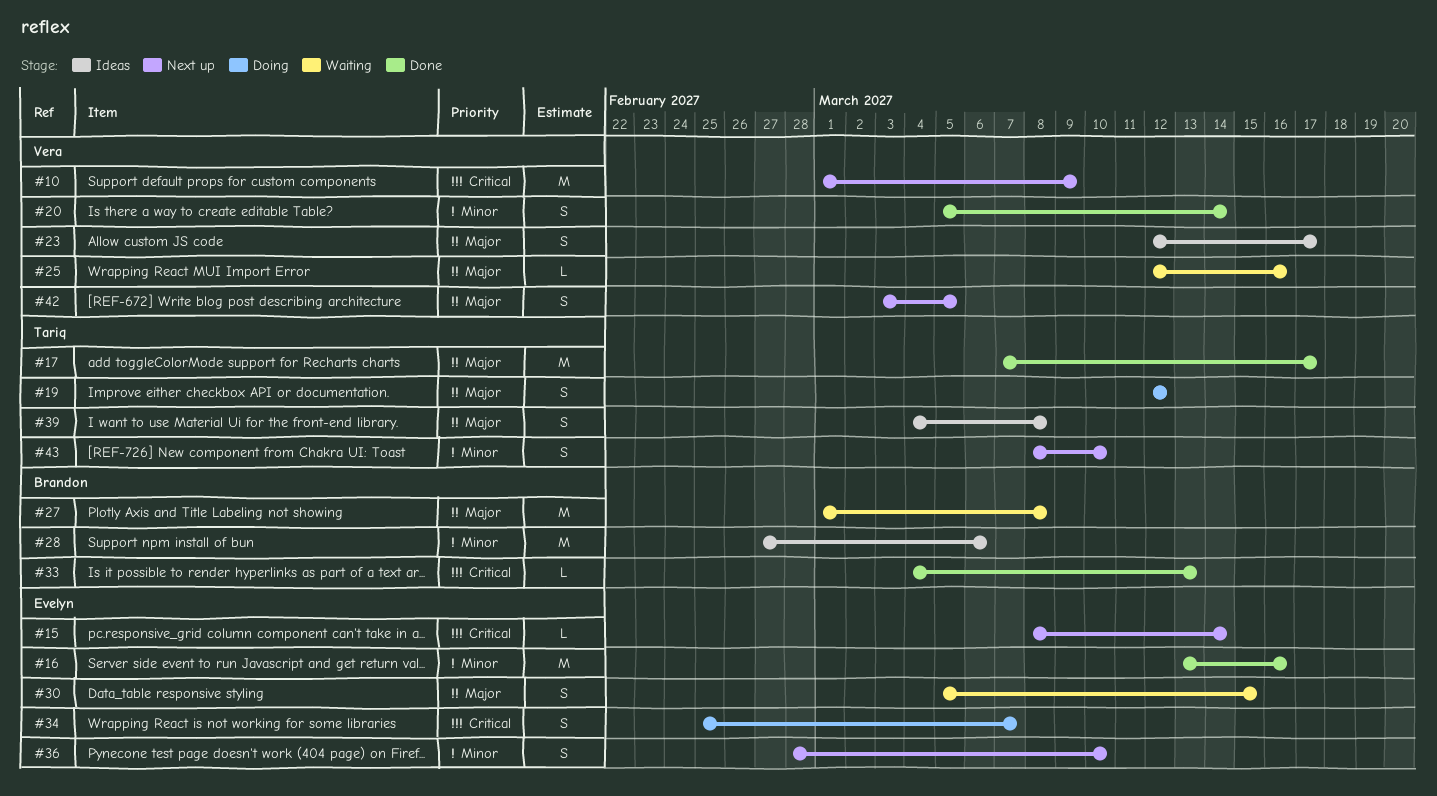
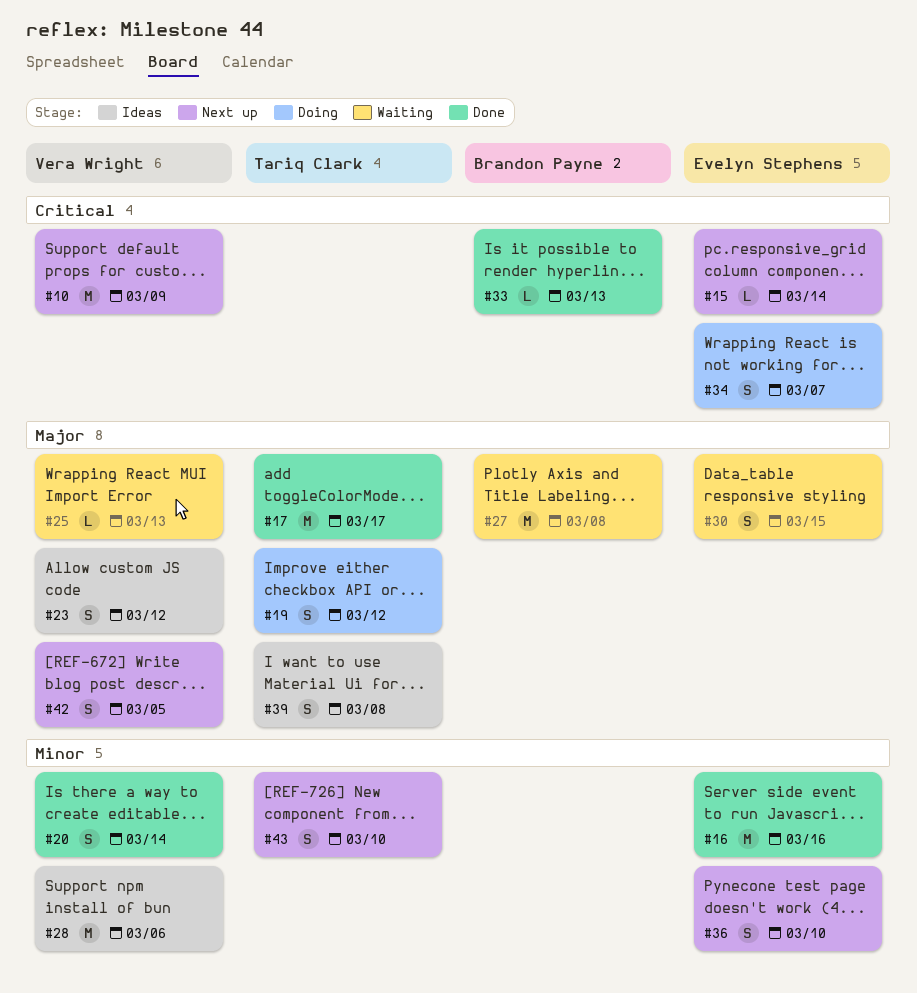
#23, due: Mar 17 -> Mar 12
#25, due: Mar 16 -> Mar 13
#28, owner: Brandon Payne -> Vera Wright

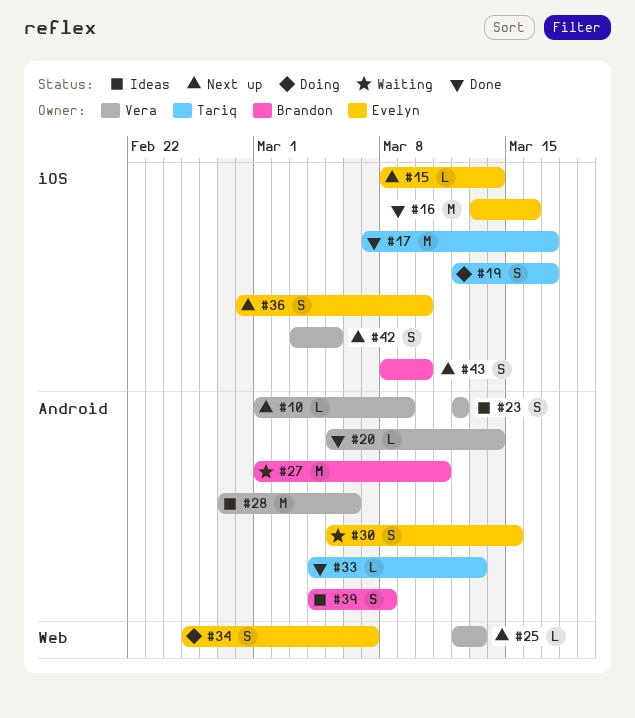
#10, estimate: M -> L
#19, due: Mar 12 -> Mar 17
#20, estimate: S -> L
#25, status: Waiting -> Next up
#27, due: Mar 8 -> Mar 11
#33, owner: Brandon Payne -> Tariq Clark
#39, owner: Tariq Clark -> Brandon Payne
#43, owner: Tariq Clark -> Brandon Payne

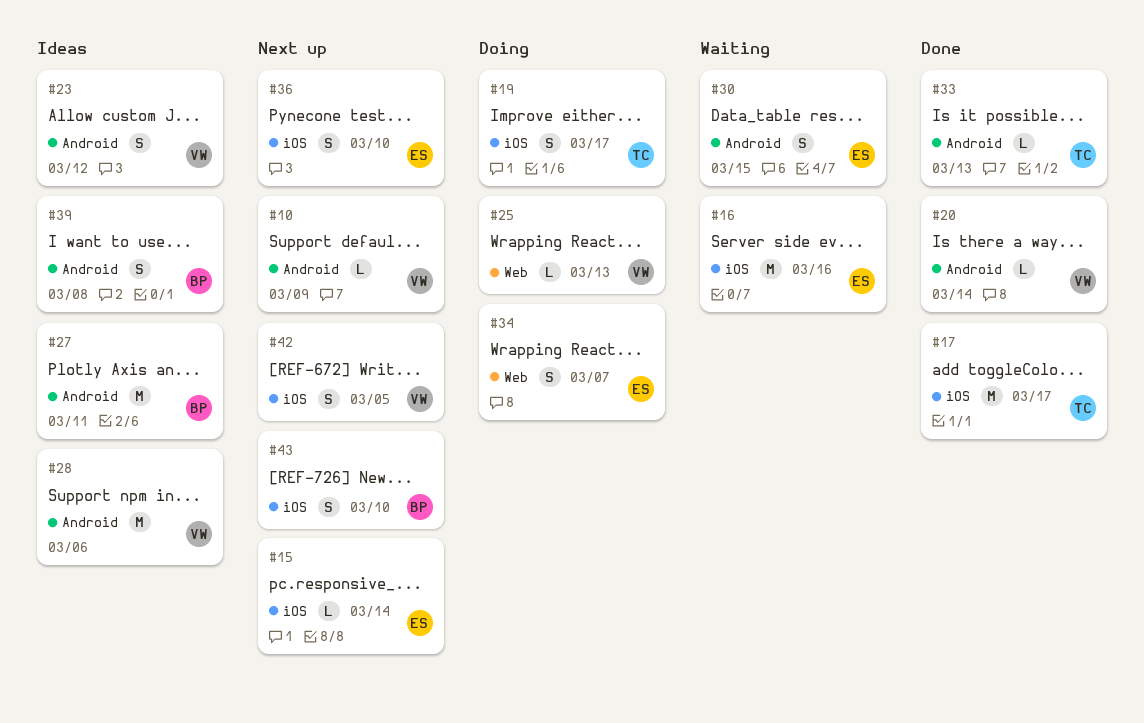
#16, status: Done -> Waiting
#25, status: Next up -> Doing
#27, status: Waiting -> Ideas

